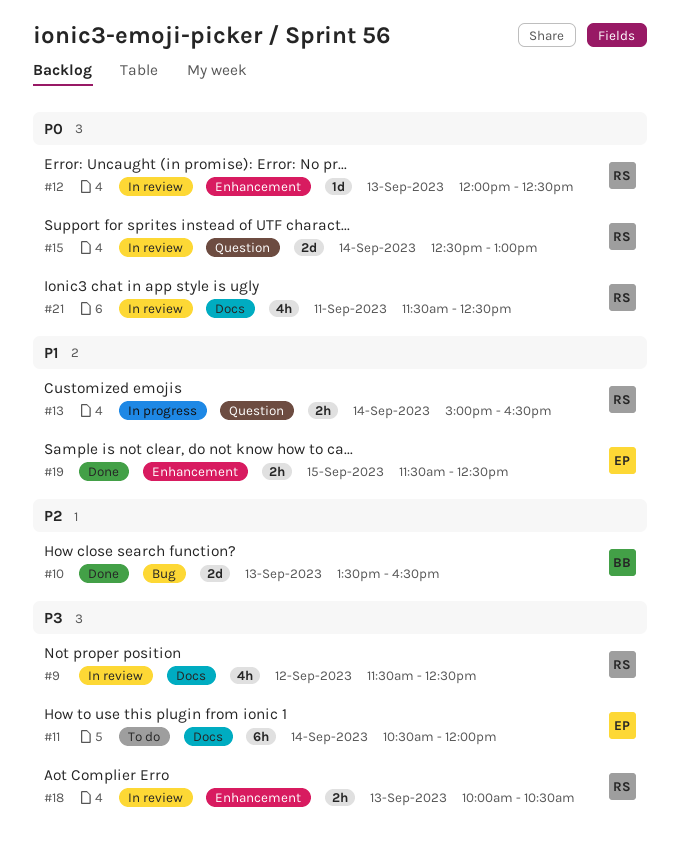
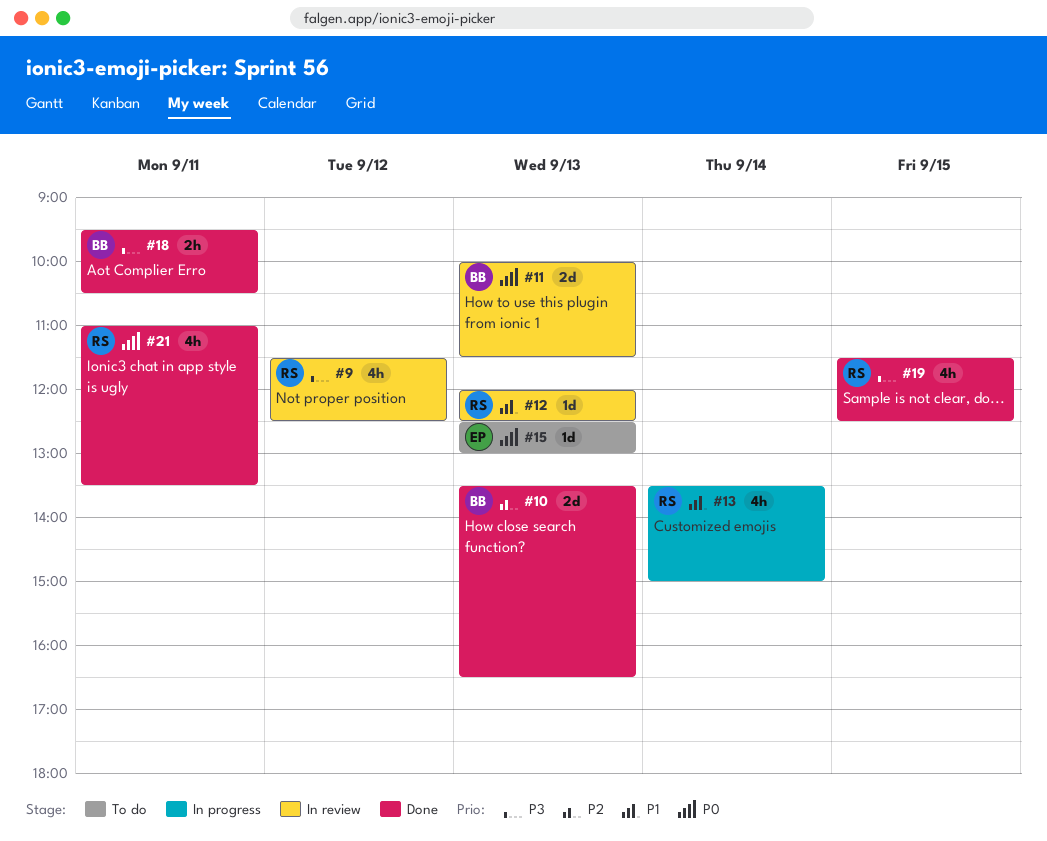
#11, status: To do -> In review
#11, owner: EP -> BB
#11, priority: P3 -> P0
#11, estimate: 6h -> 2d
#11, day: Sep 14 -> Sep 13
#11, begins: 10:30 -> 10:00
#11, ends: 12:00 -> 11:30
#12, priority: P0 -> P1
#13, estimate: 2h -> 4h
#13, begins: 15:00 -> 13:30
#13, ends: 16:30 -> 15:00
#15, status: In review -> To do
#15, owner: RS -> EP
#15, estimate: 2d -> 1d
#15, day: Sep 14 -> Sep 13
#18, status: In review -> Done
#18, owner: RS -> BB
#18, day: Sep 13 -> Sep 11
#18, begins: 10:00 -> 09:30
#19, owner: EP -> RS
#19, priority: P1 -> P3
#19, estimate: 2h -> 4h
#21, status: In review -> Done
#21, begins: 11:30 -> 11:00
#21, ends: 12:30 -> 13:30

